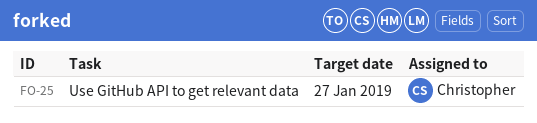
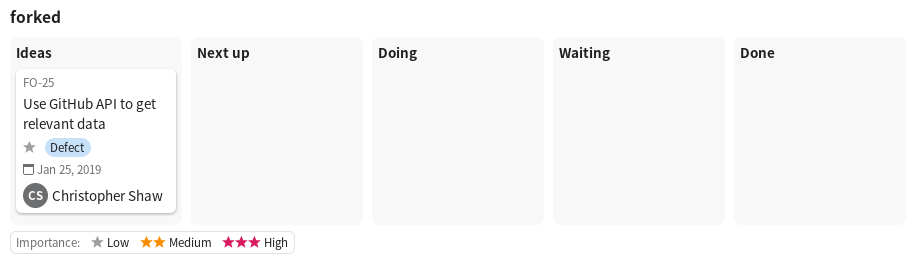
FO-25, due: Jan 27 -> Jan 25

